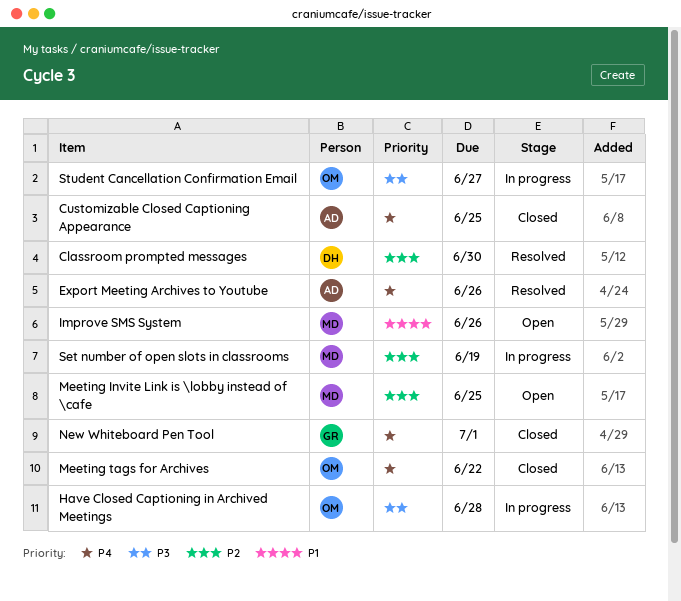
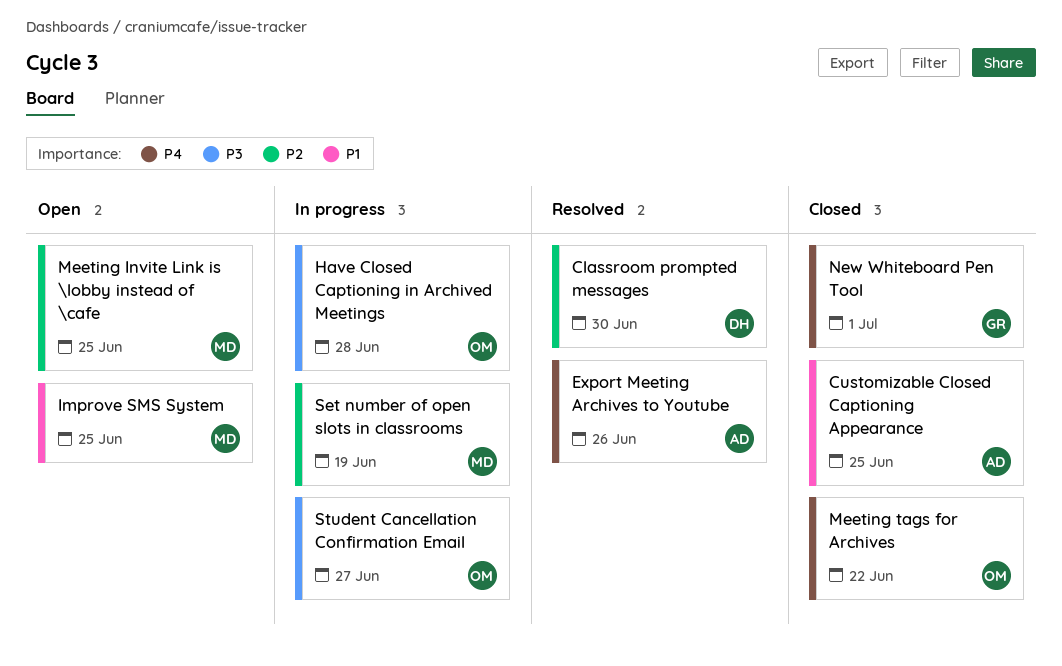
Customizable Closed Captioning Appearance, priority: P4 -> P1
Improve SMS System, due: Jun 26 -> Jun 25

